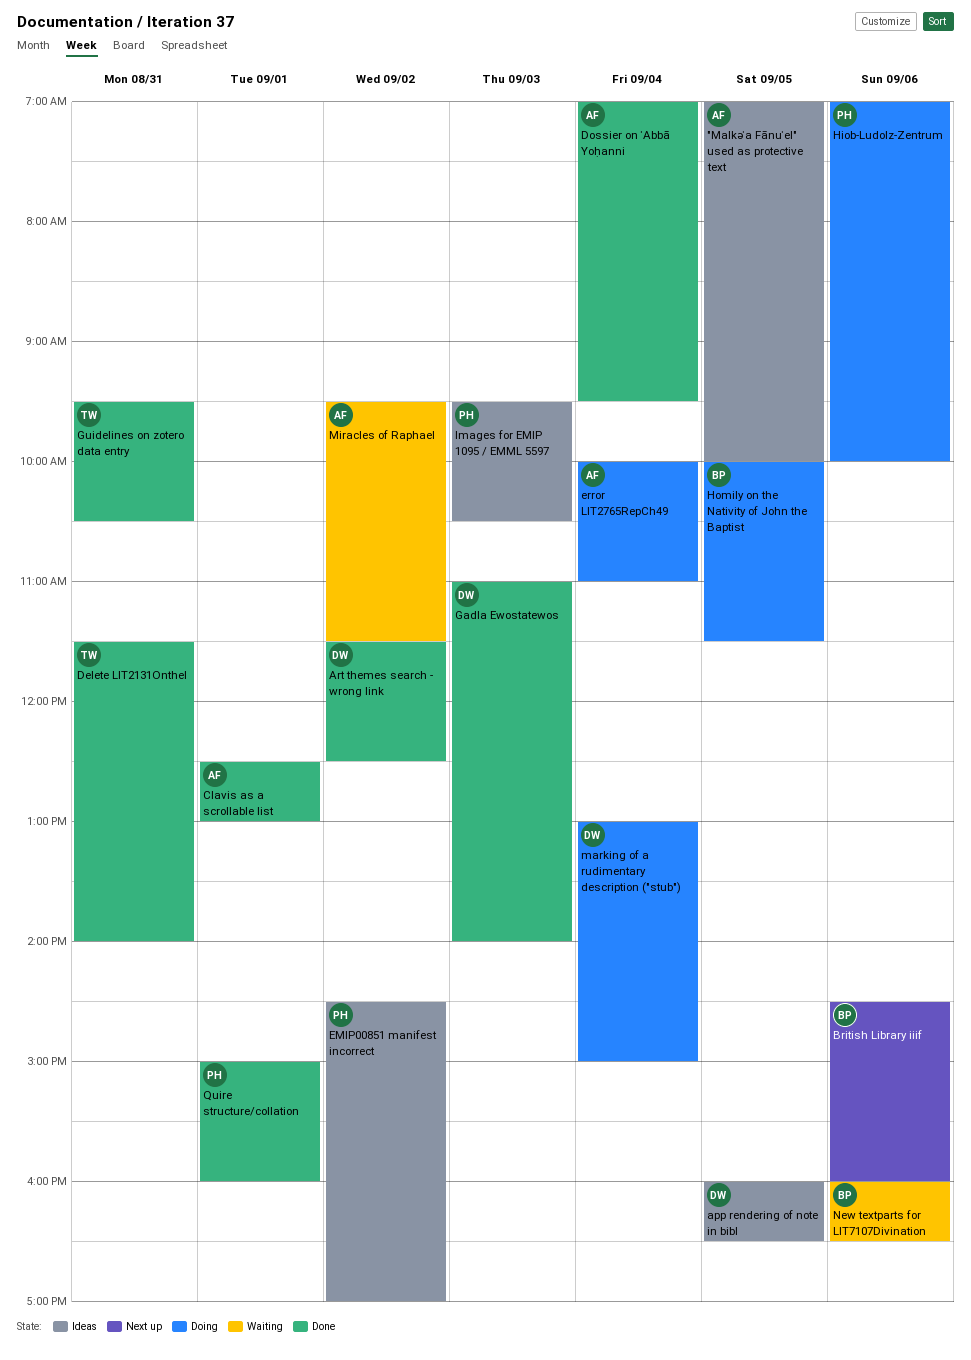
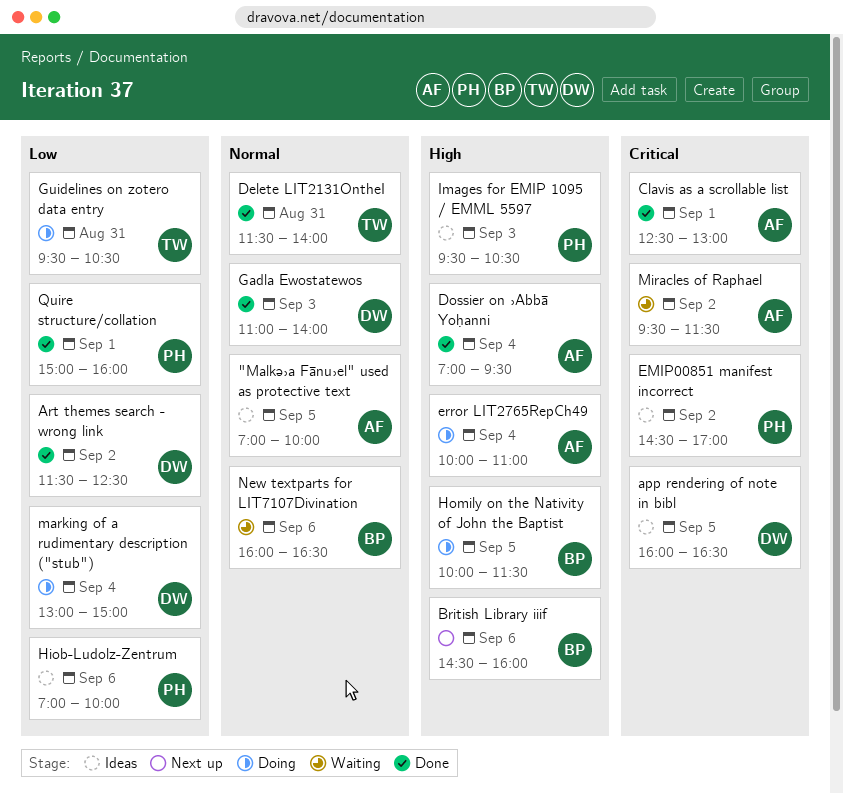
Guidelines on zotero data entry, status: Done -> Doing
Hiob-Ludolz-Zentrum, status: Doing -> Ideas

